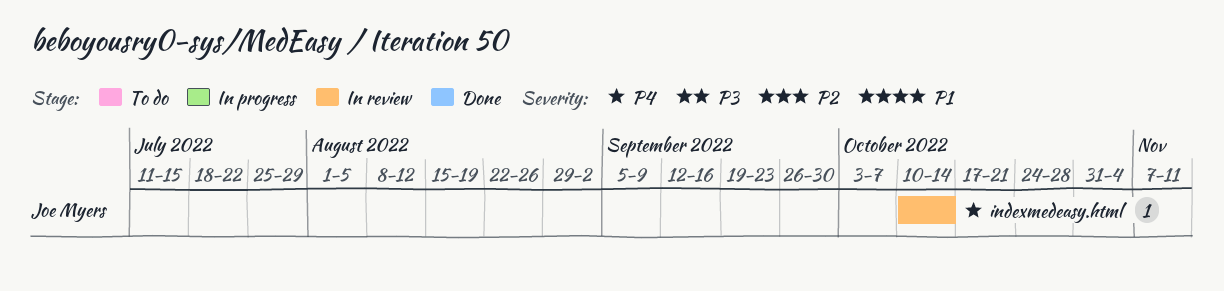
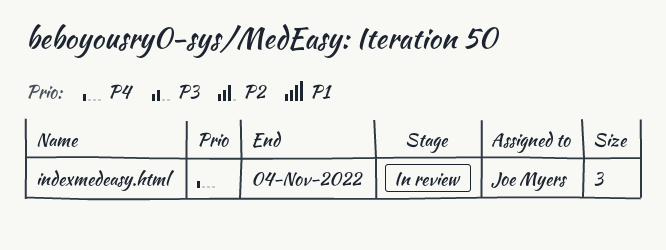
indexmedeasy.html, estimate: 1 -> 3
indexmedeasy.html, due: Oct 14 -> Nov 4

